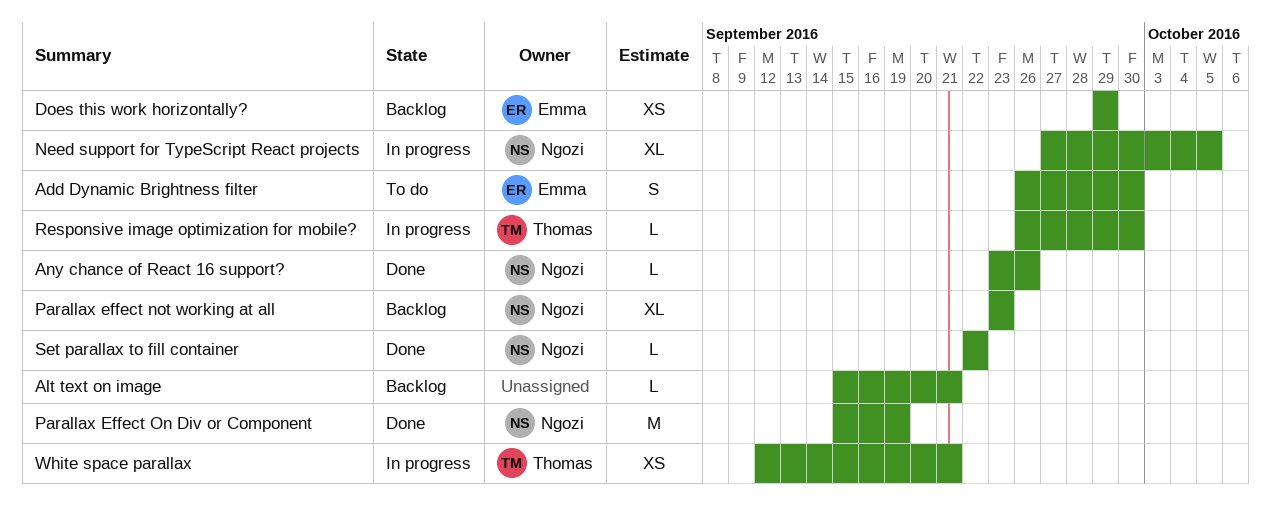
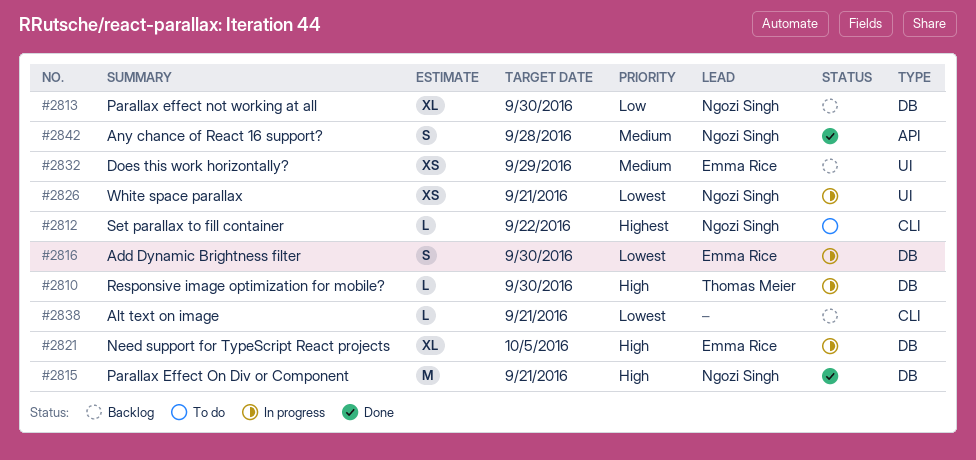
Add Dynamic Brightness filter, status: To do -> In progress
Any chance of React 16 support?, estimate: L -> S
Any chance of React 16 support?, due: Sep 26 -> Sep 28
Need support for TypeScript React projects, owner: Ngozi Singh -> Emma Rice
Parallax effect not working at all, due: Sep 23 -> Sep 30
Parallax Effect On Div or Component, due: Sep 19 -> Sep 21
Set parallax to fill container, status: Done -> To do
White space parallax, owner: Thomas Meier -> Ngozi Singh

